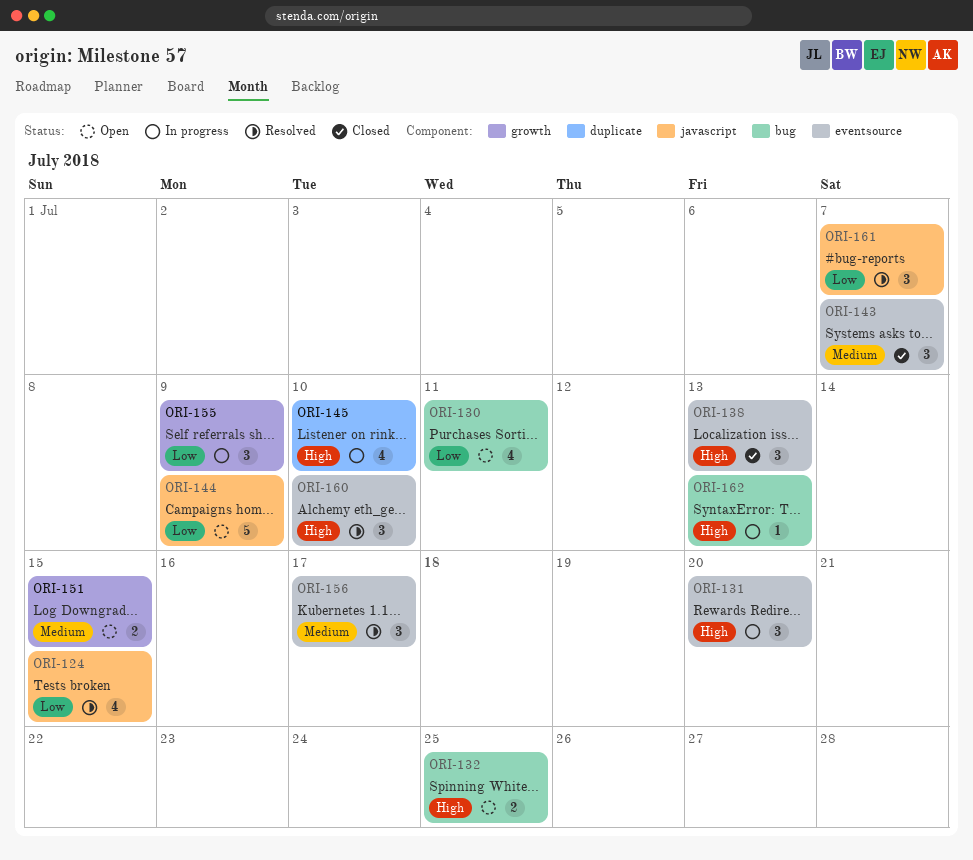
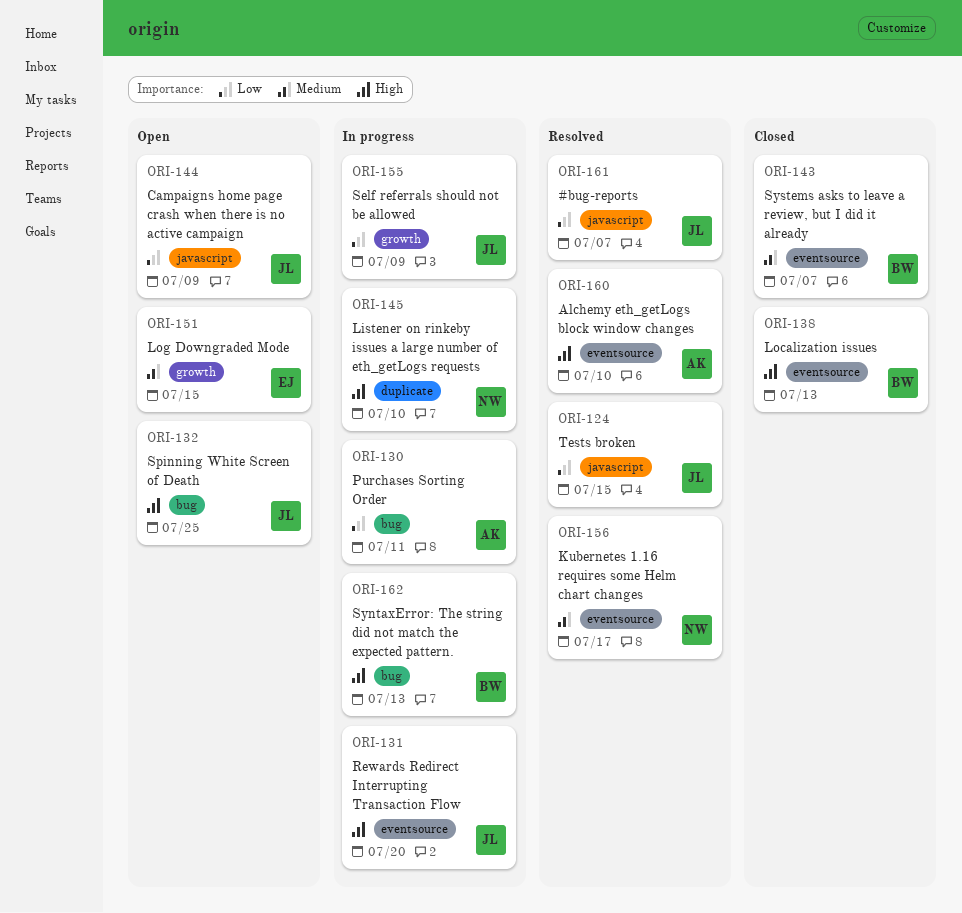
ORI-130, status: Open -> In progress

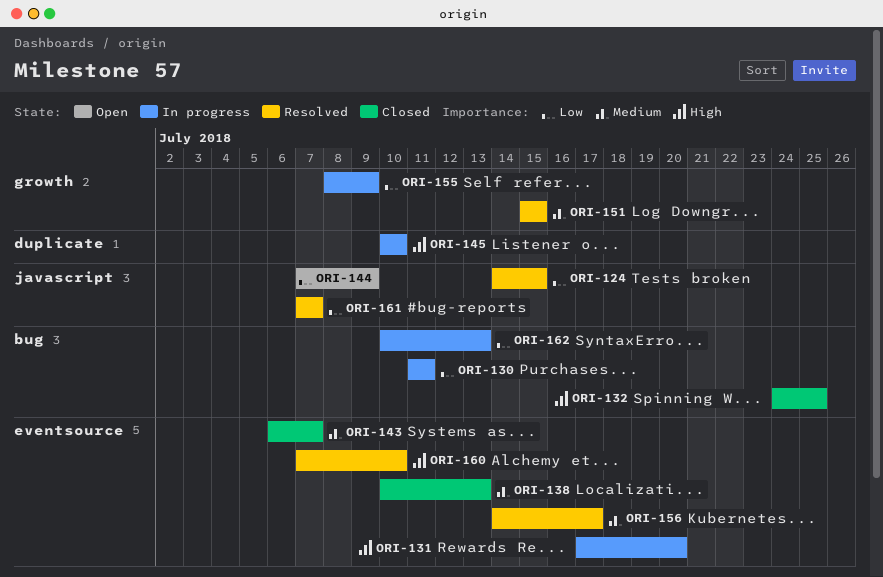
ORI-132, status: Open -> Closed
ORI-138, priority: High -> Medium
ORI-151, status: Open -> Resolved
ORI-162, priority: High -> Low

